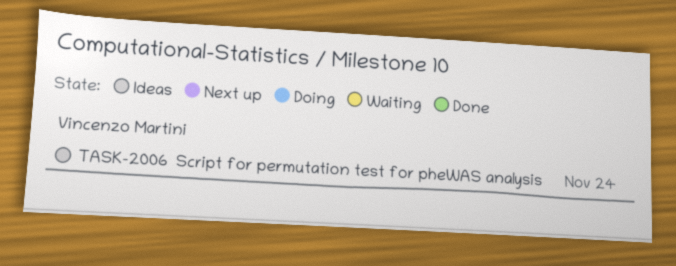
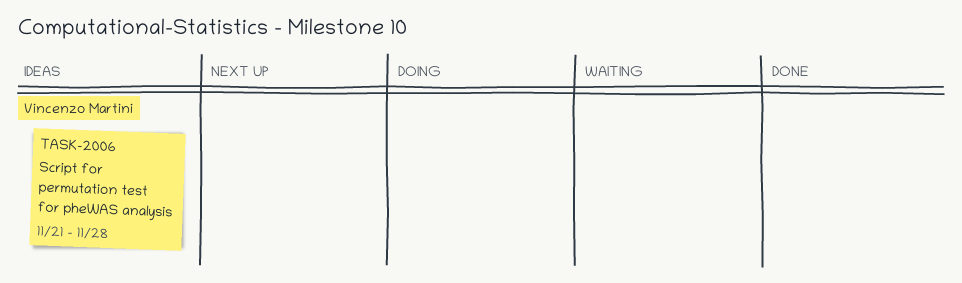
TASK-2006, due: Nov 24 -> Nov 28

